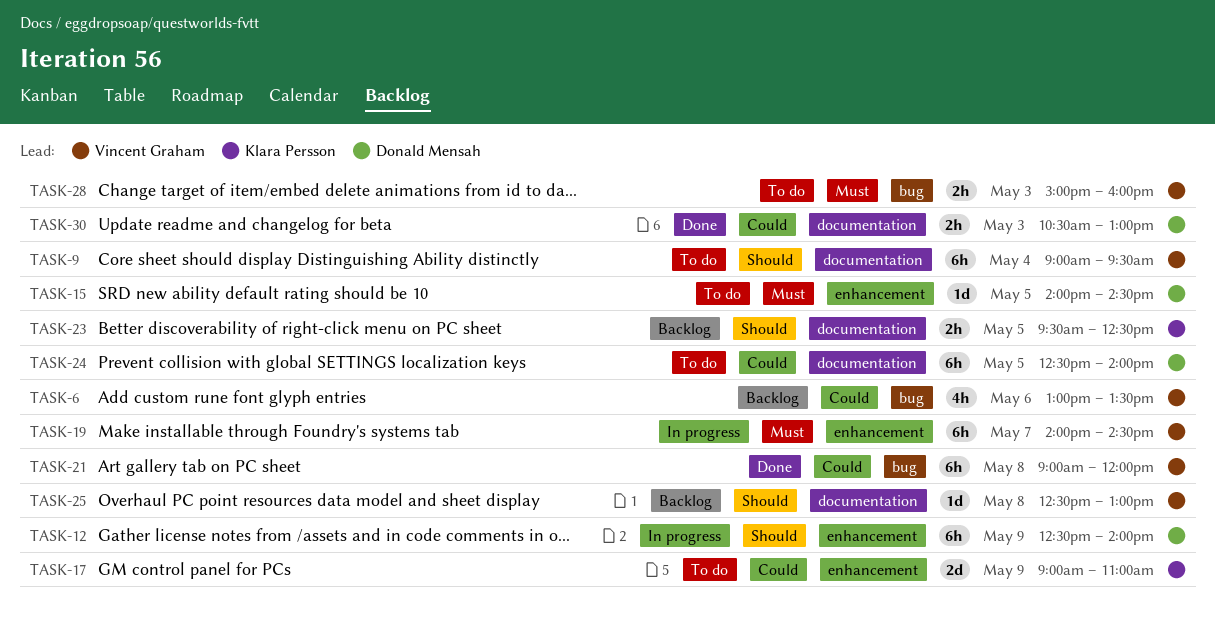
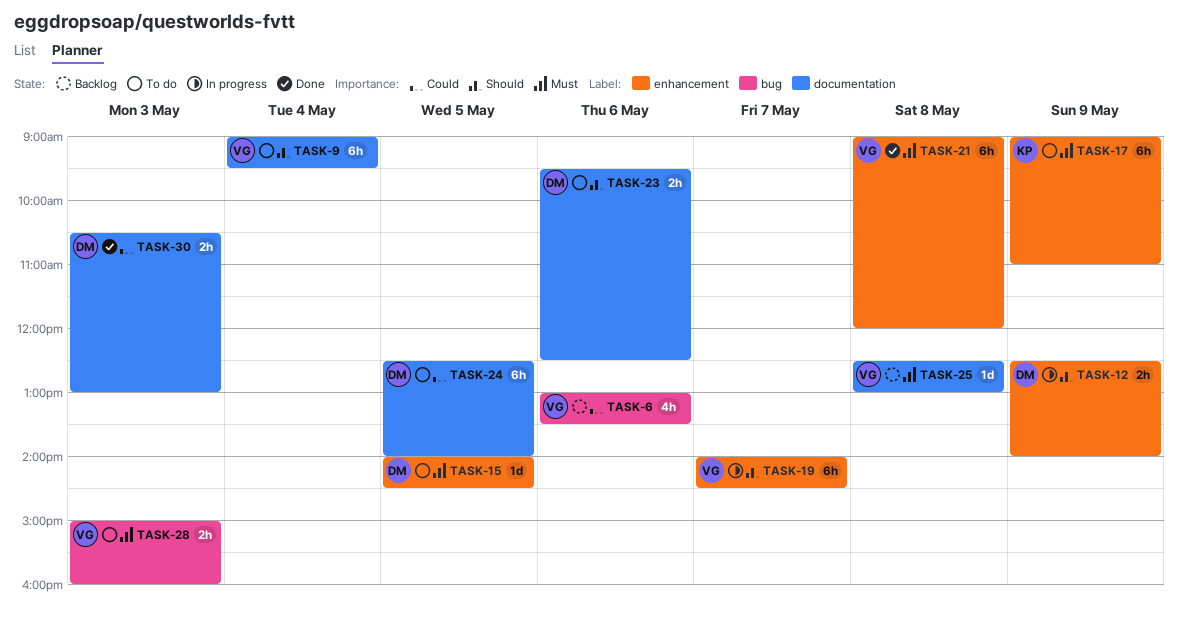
TASK-12, estimate: 6h -> 2h
TASK-17, priority: Could -> Must
TASK-17, estimate: 2d -> 6h
TASK-19, priority: Must -> Should
TASK-21, priority: Could -> Must
TASK-21, label: bug -> enhancement
TASK-23, status: Backlog -> To do
TASK-23, owner: Klara Persson -> Donald Mensah
TASK-23, day: May 5 -> May 6
TASK-25, priority: Should -> Must

